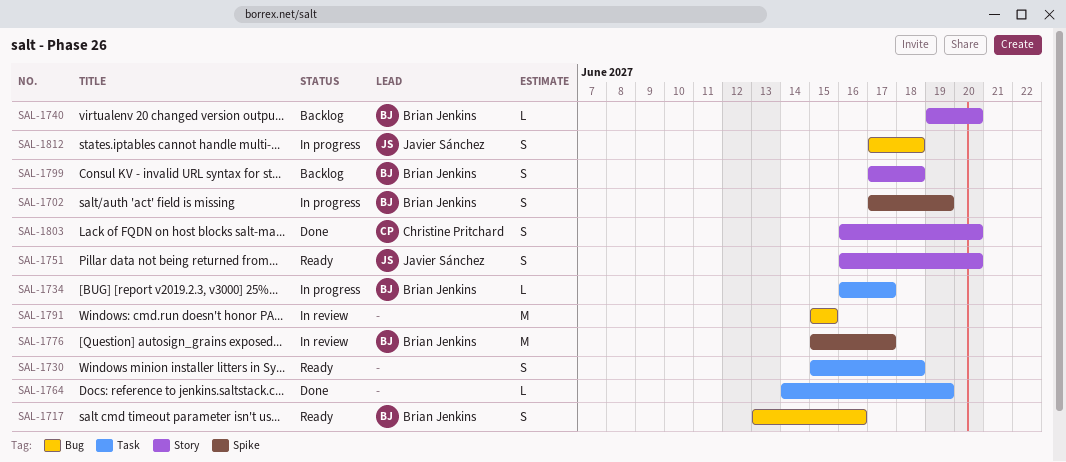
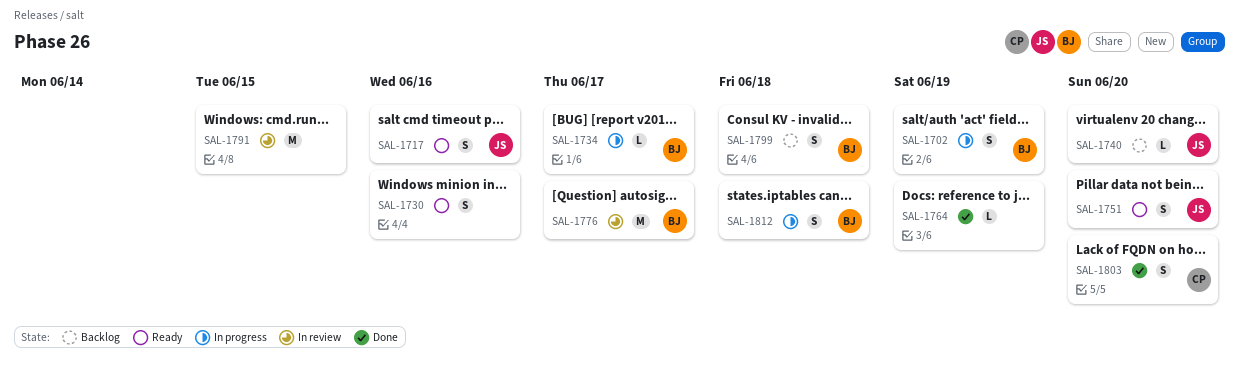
SAL-1717, owner: Brian Jenkins -> Javier Sánchez
SAL-1730, due: Jun 18 -> Jun 16
SAL-1740, owner: Brian Jenkins -> Javier Sánchez
SAL-1812, owner: Javier Sánchez -> Brian Jenkins

